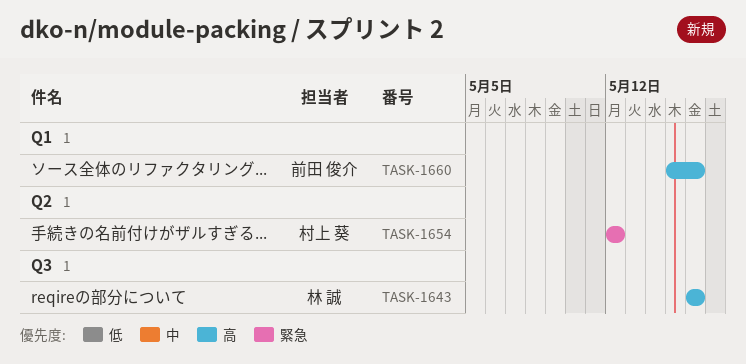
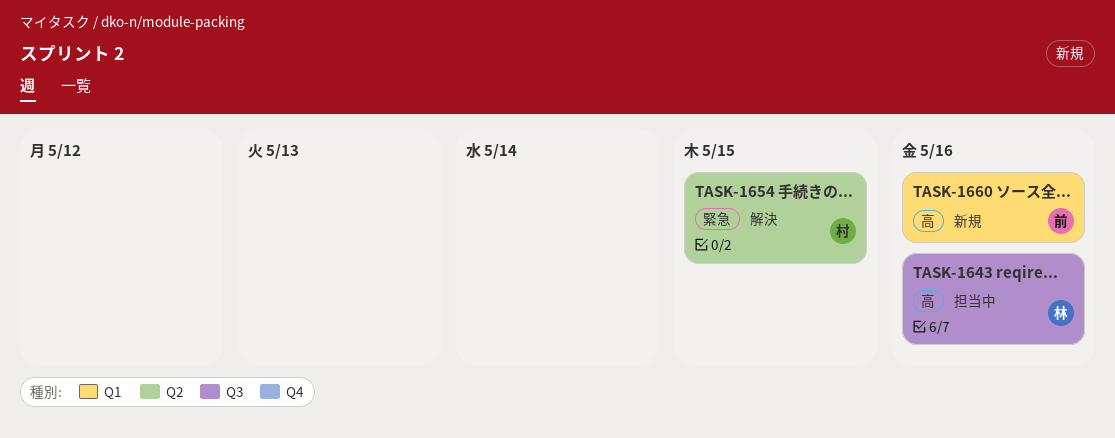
TASK-1654, due: May 12 -> May 15

